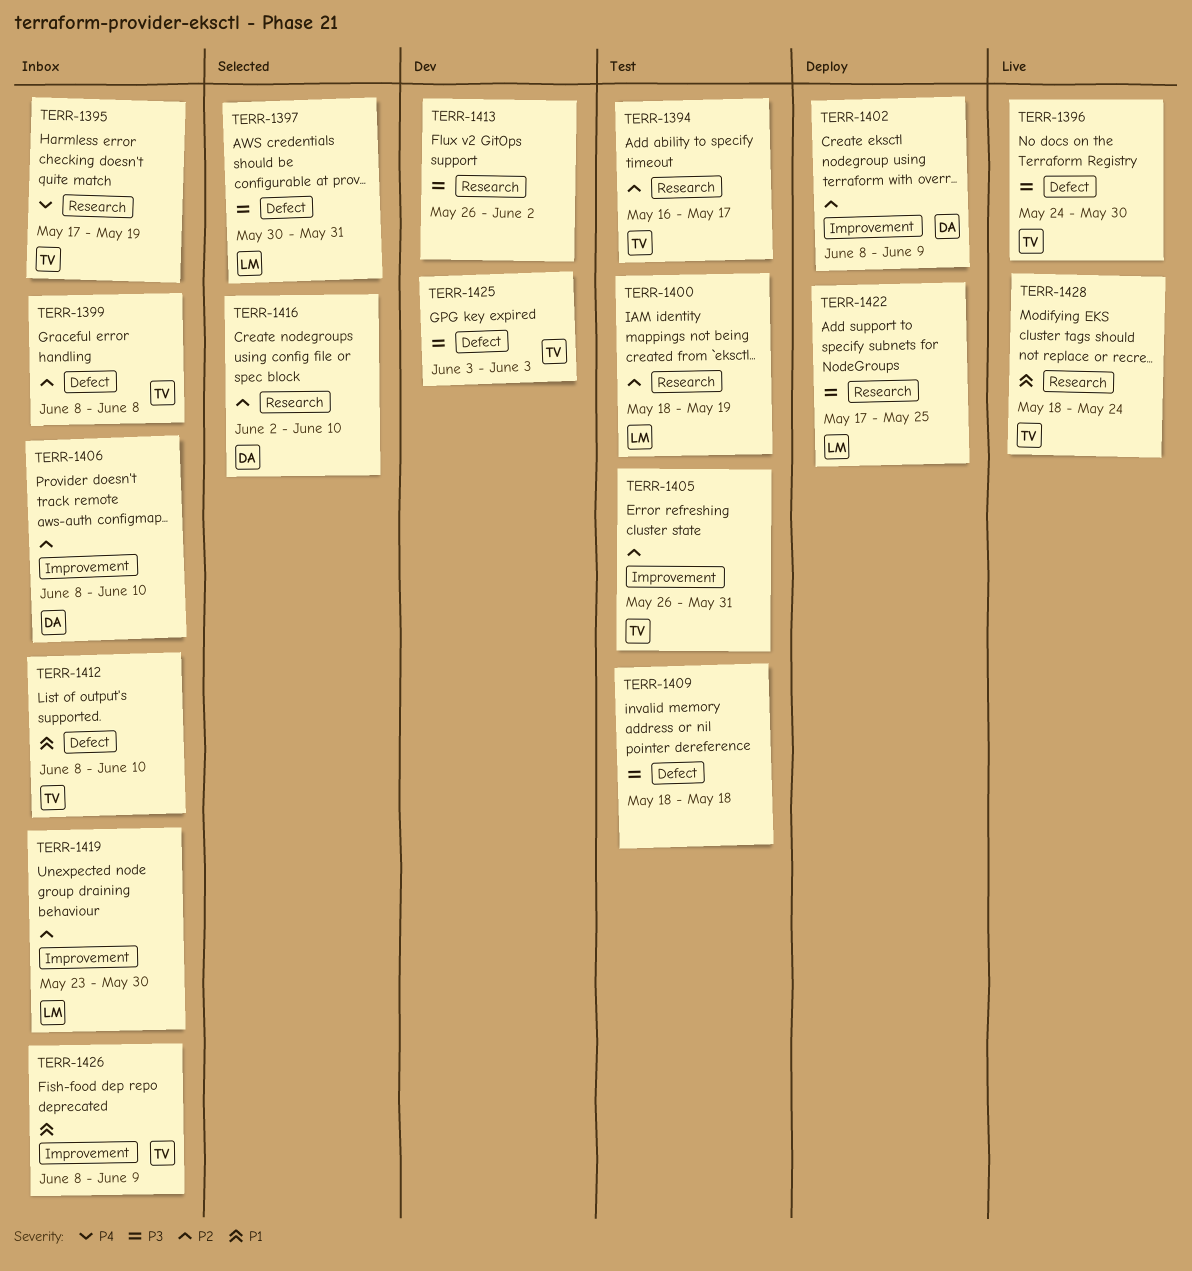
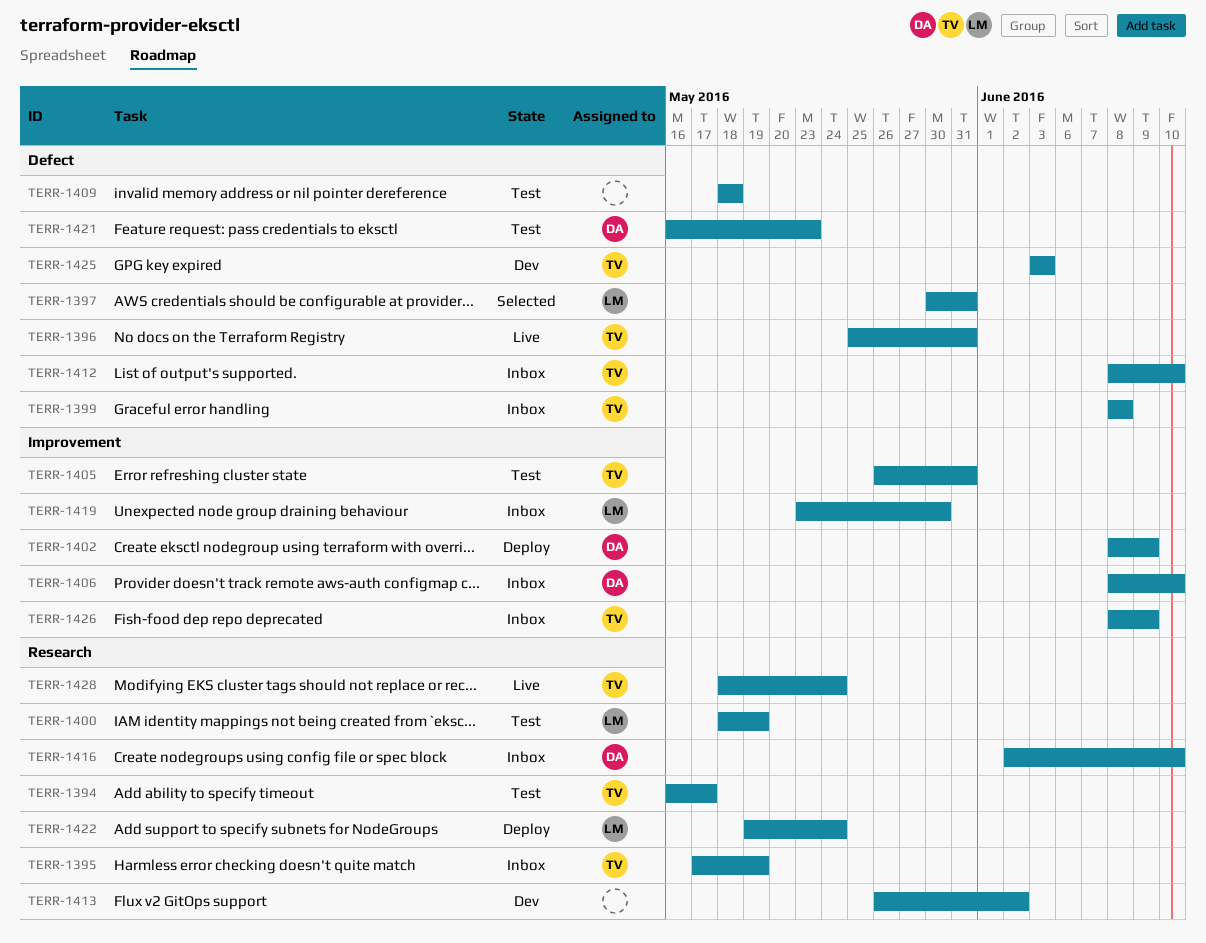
TERR-1396, start: May 24 -> May 25
TERR-1396, due: May 30 -> May 31
TERR-1416, status: Selected -> Inbox
TERR-1421: none -> present
TERR-1422, start: May 17 -> May 19
TERR-1422, due: May 25 -> May 24

